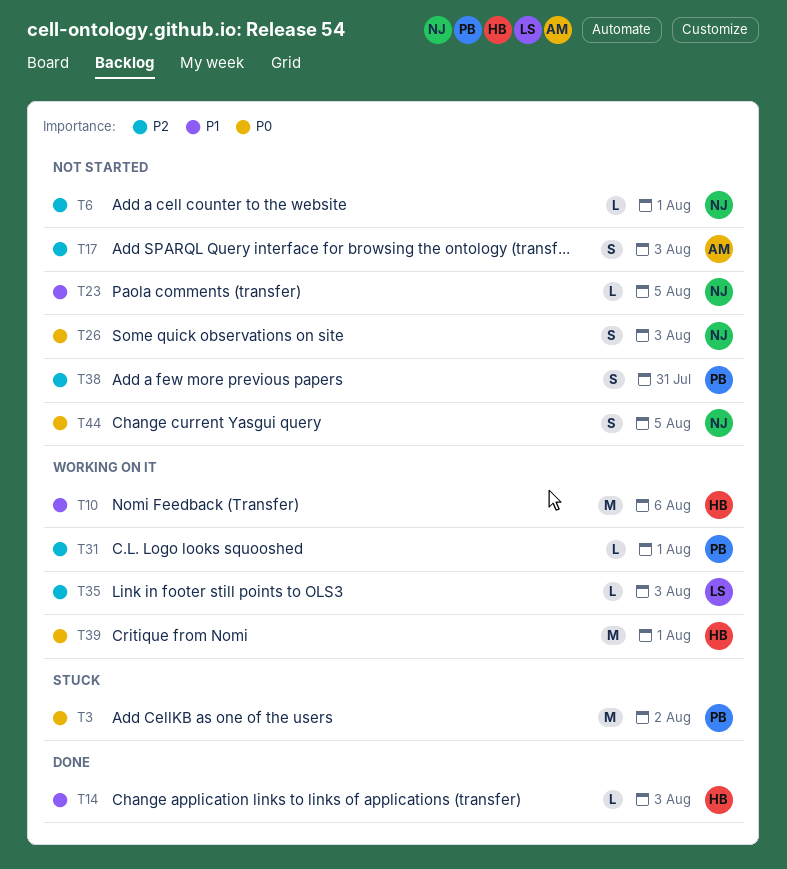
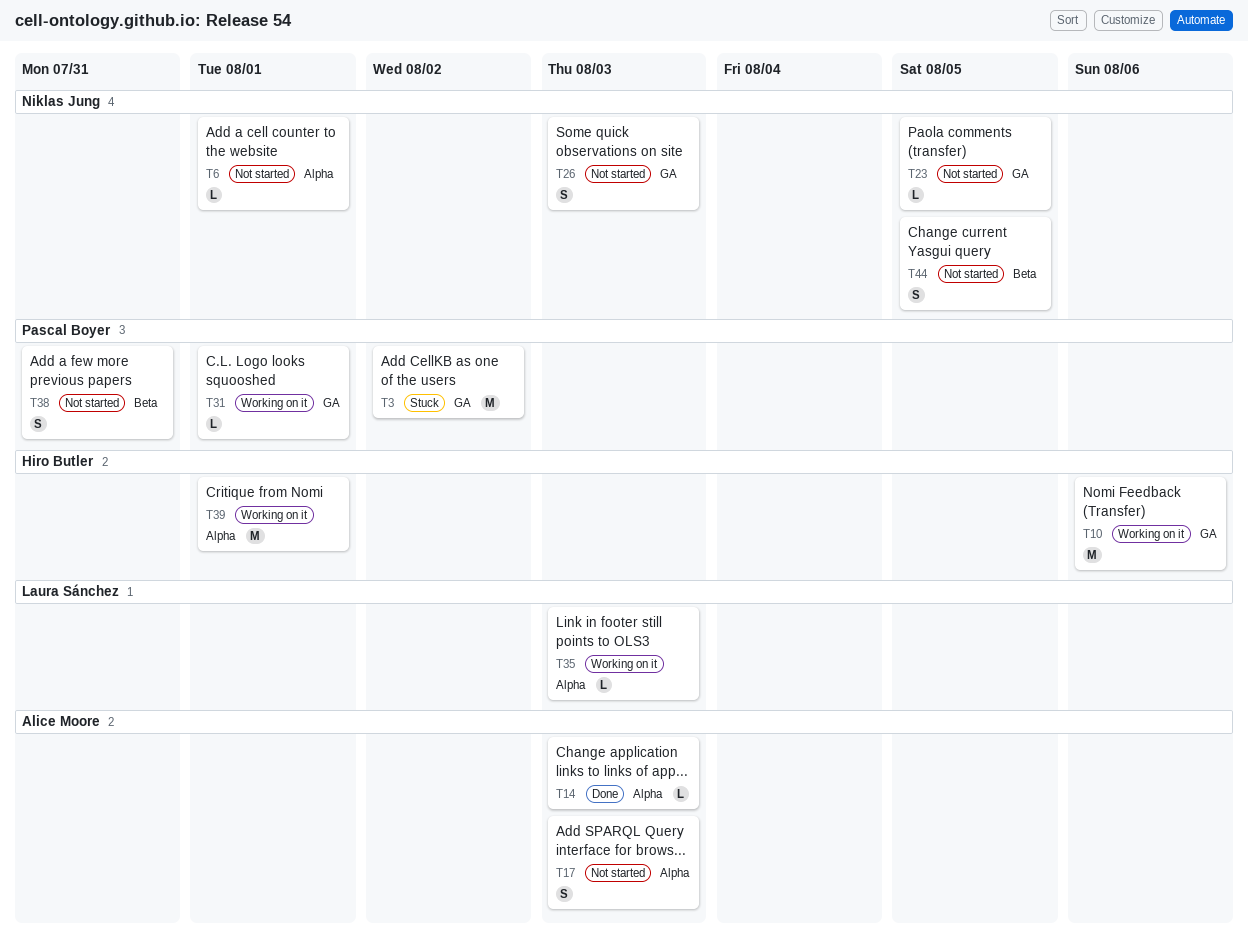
T14, owner: Hiro Butler -> Alice Moore

